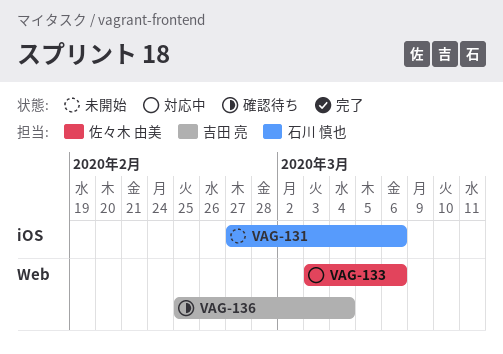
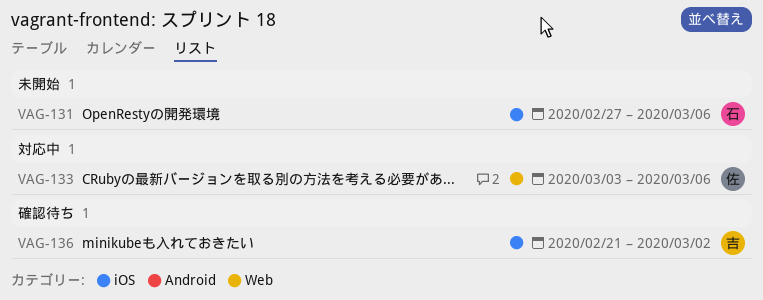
VAG-136, label: Web -> iOS
VAG-136, start: Feb 25 -> Feb 21
VAG-136, due: Mar 4 -> Mar 2

